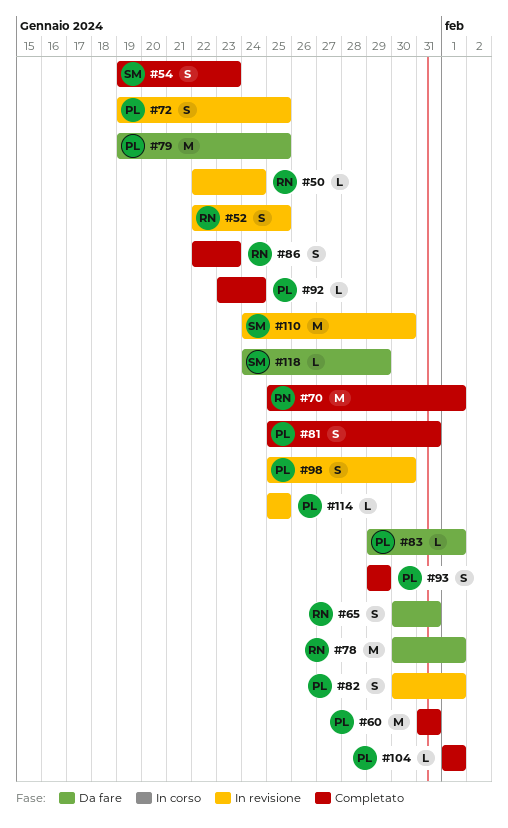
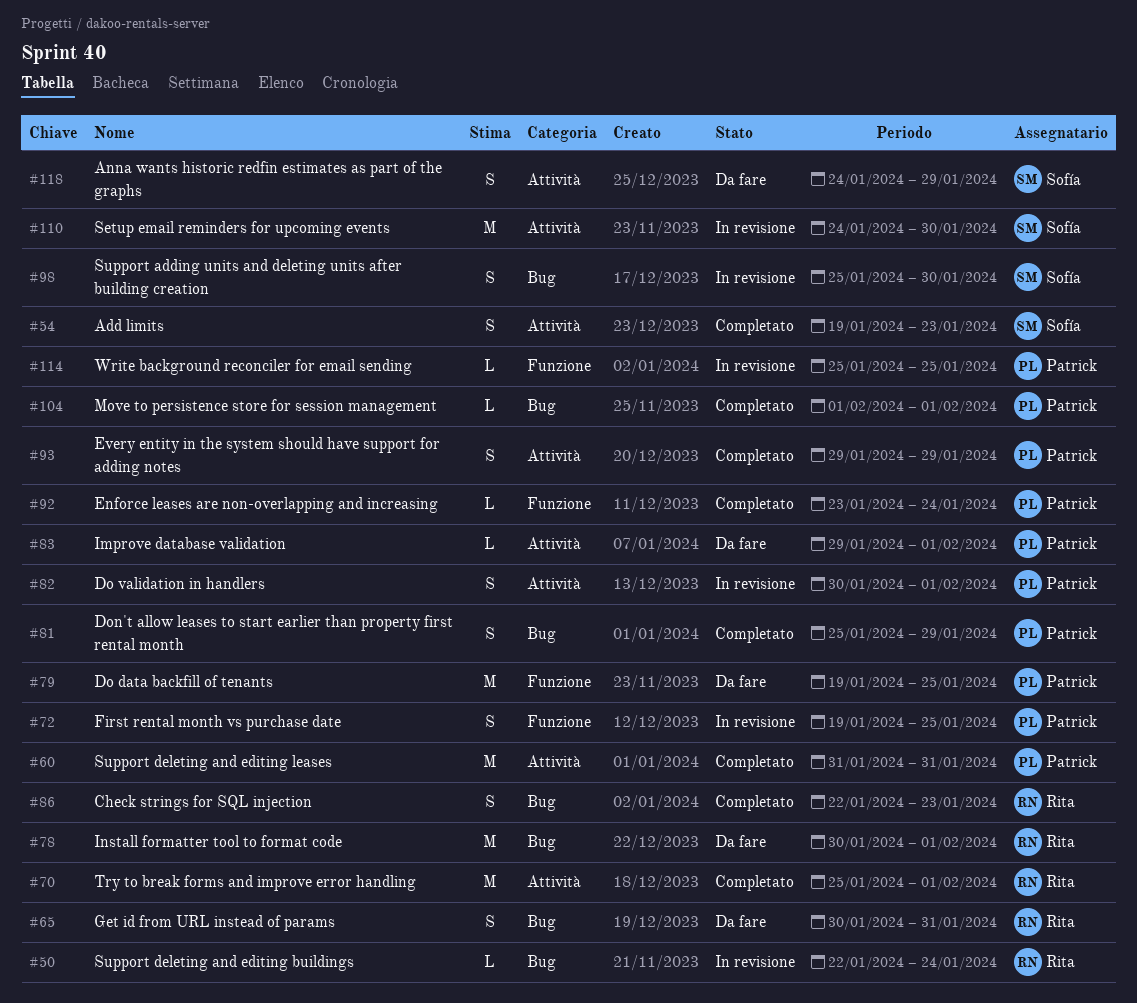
#52: present -> none
#81, due: Jan 31 -> Jan 29
#98, owner: Patrick -> Sofía
#118, estimate: L -> S

